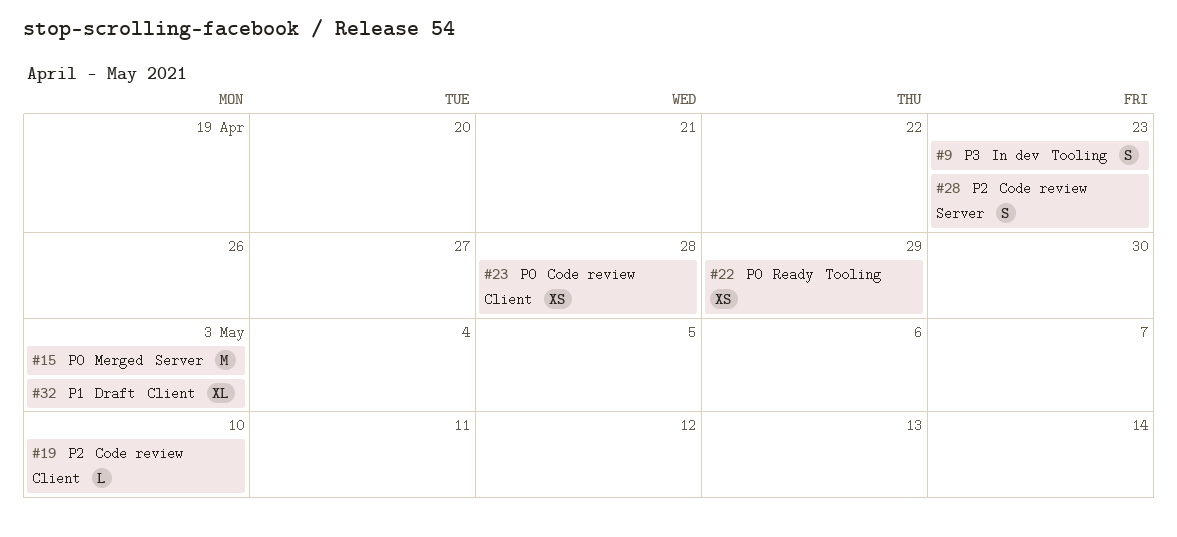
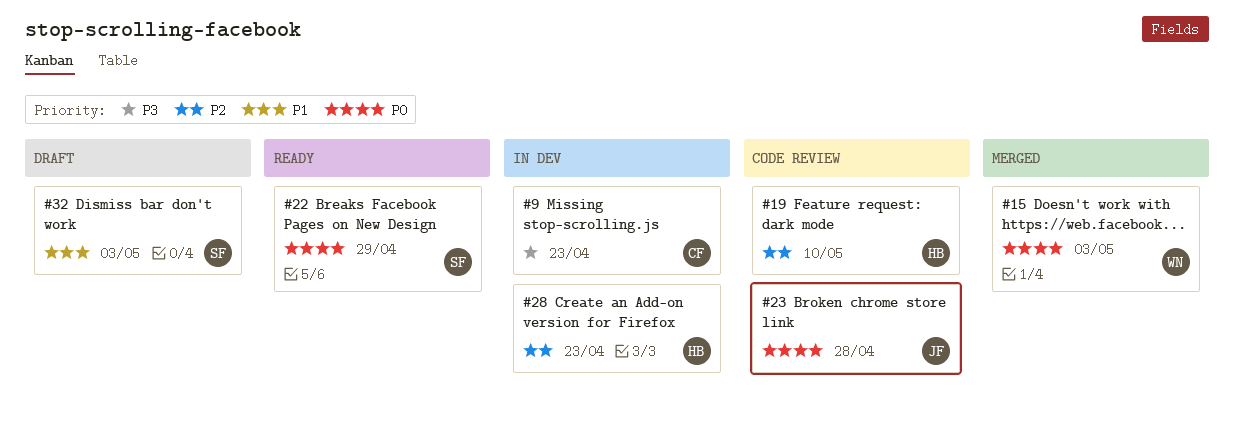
#28, status: Code review -> In dev

